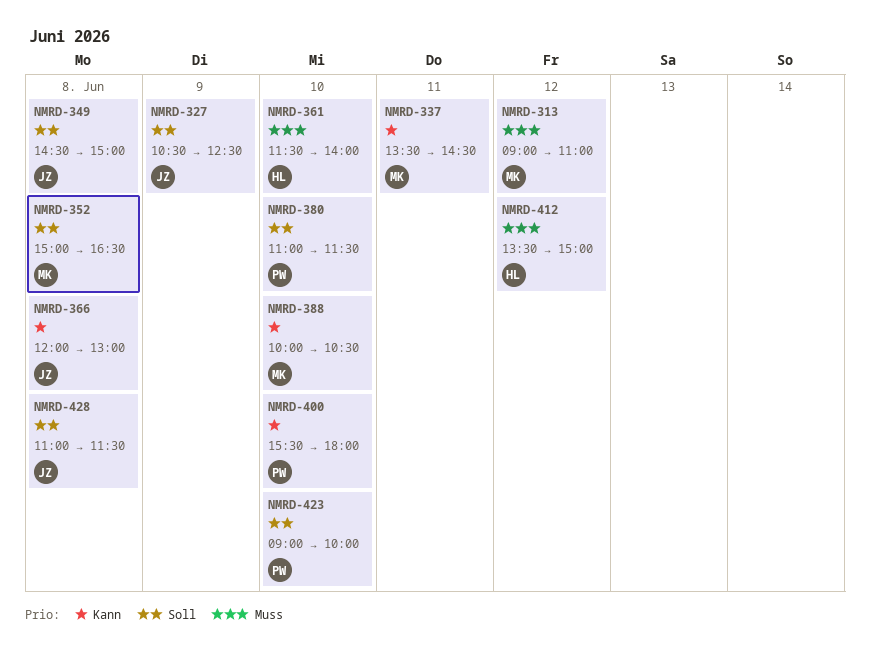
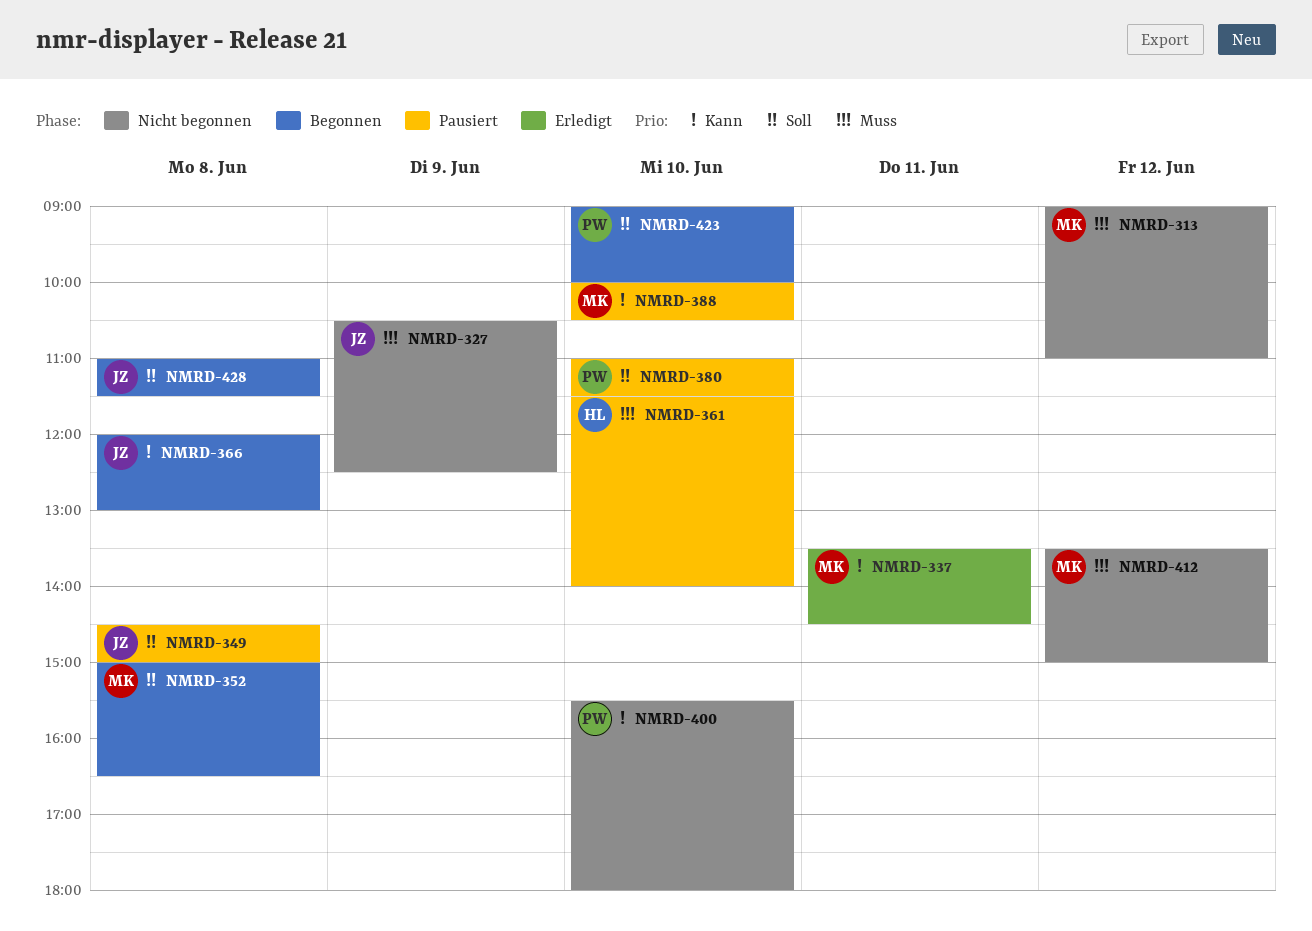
NMRD-327, priority: Soll -> Muss
NMRD-412, owner: HL -> MK

